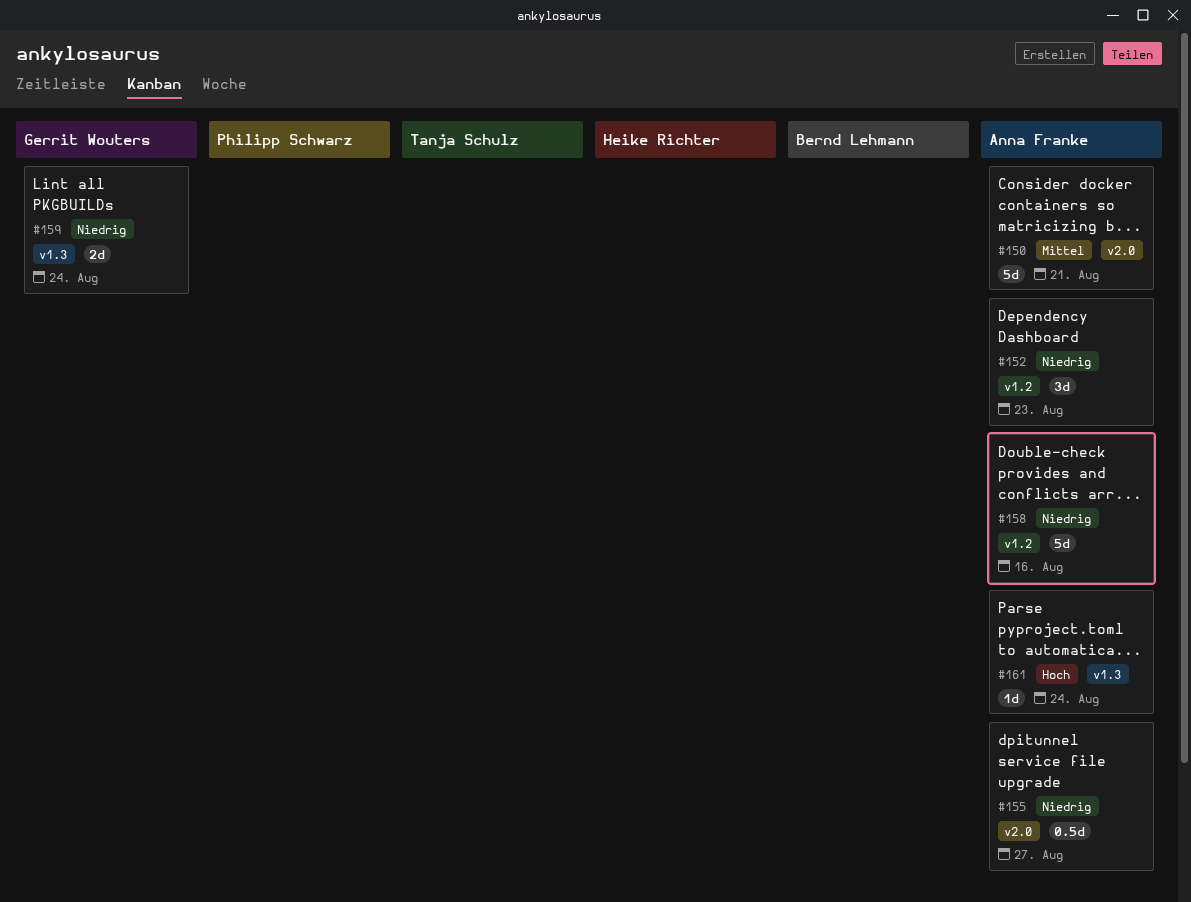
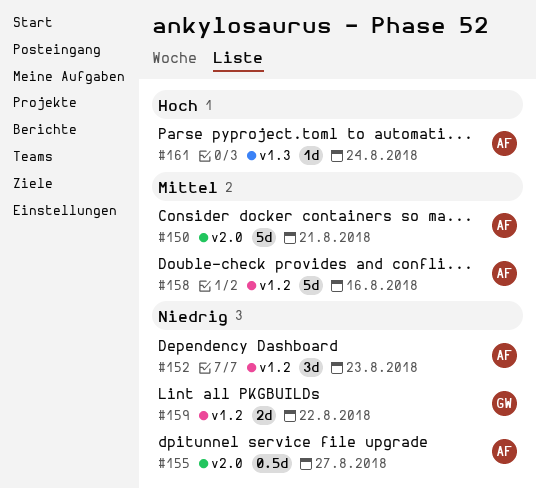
#158, priority: Niedrig -> Mittel
#159, label: v1.3 -> v1.2
#159, due: Aug 24 -> Aug 22

